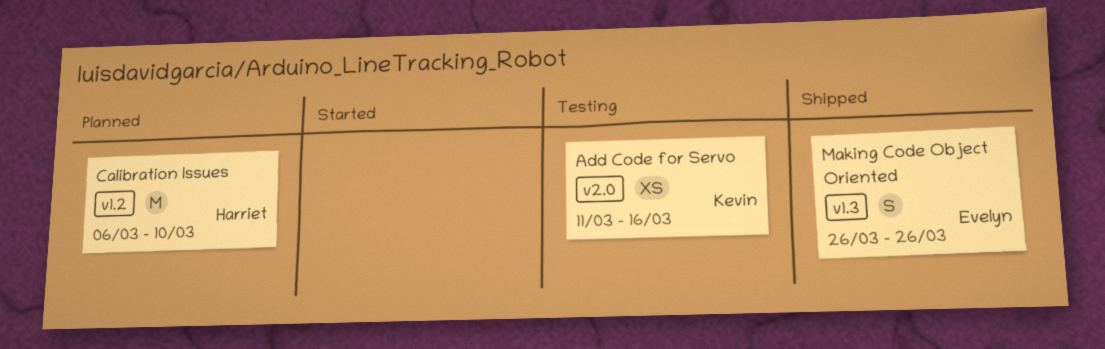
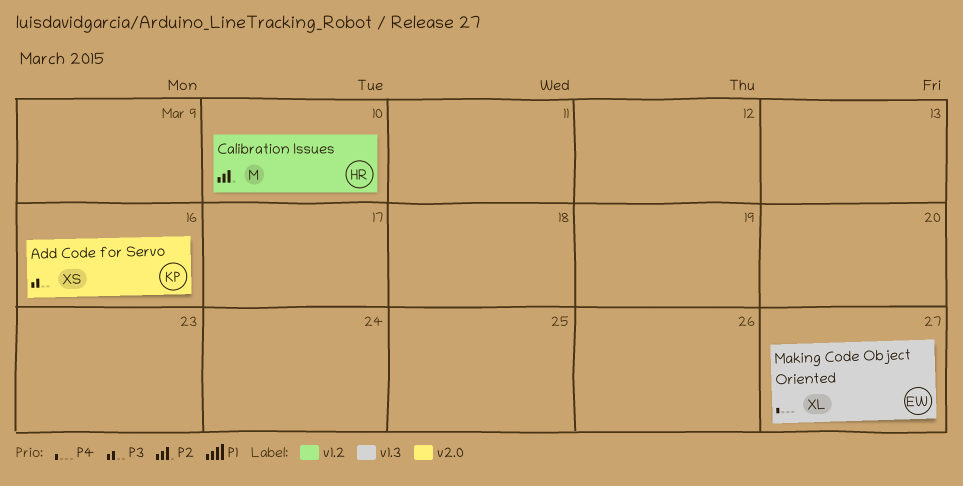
Making Code Object Oriented, estimate: S -> XL
Making Code Object Oriented, due: Mar 26 -> Mar 27

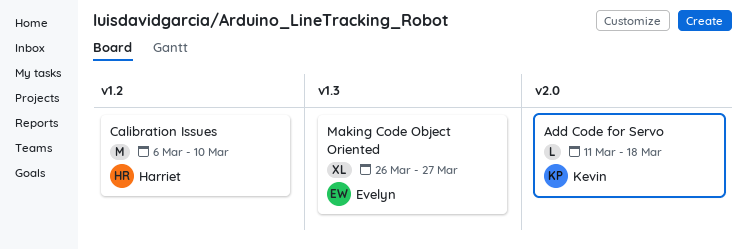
Add Code for Servo, estimate: XS -> L
Add Code for Servo, due: Mar 16 -> Mar 18

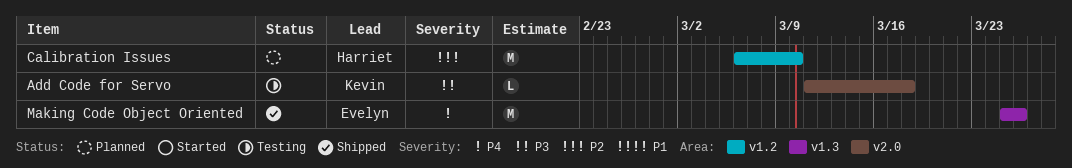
Making Code Object Oriented, estimate: XL -> M
Making Code Object Oriented, start: Mar 26 -> Mar 25
Making Code Object Oriented, due: Mar 27 -> Mar 26

